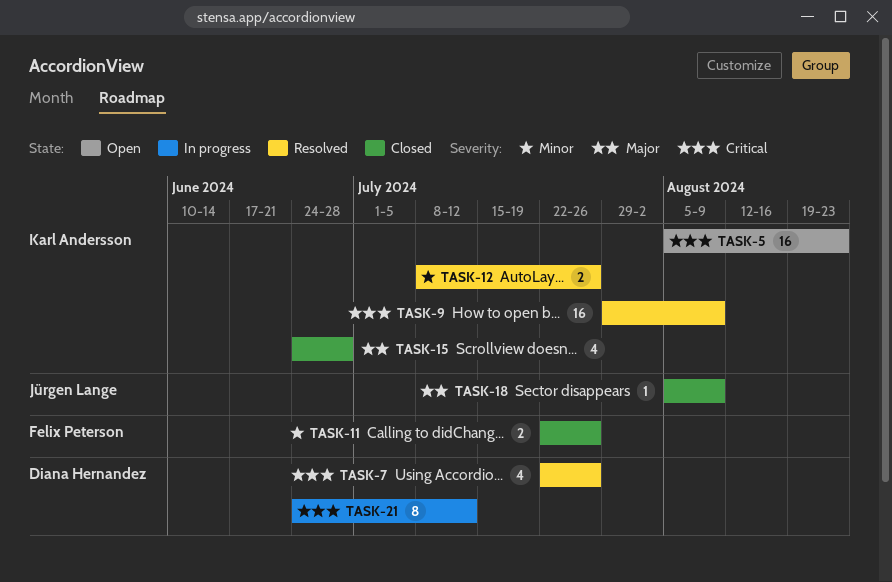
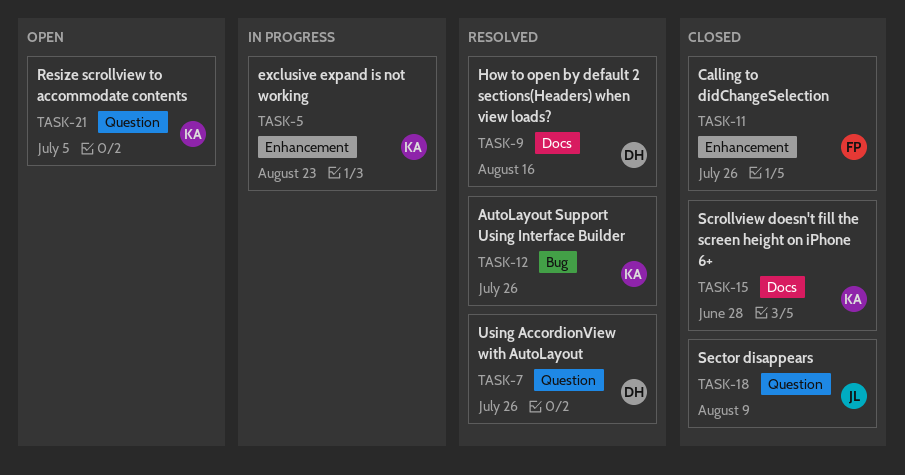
TASK-5, status: Open -> In progress
TASK-9, owner: Karl Andersson -> Diana Hernandez
TASK-9, due: Aug 9 -> Aug 16
TASK-21, status: In progress -> Open
TASK-21, owner: Diana Hernandez -> Karl Andersson
TASK-21, due: Jul 12 -> Jul 5

